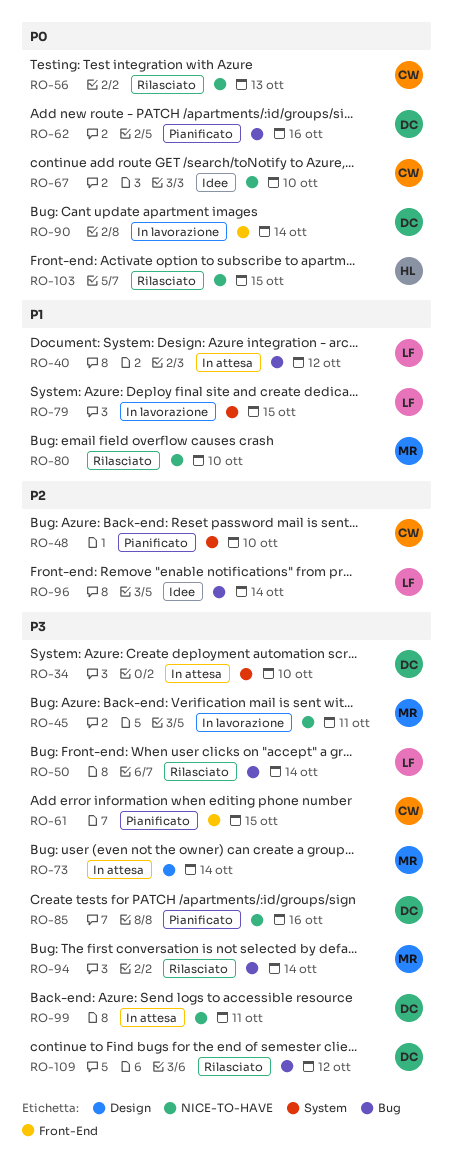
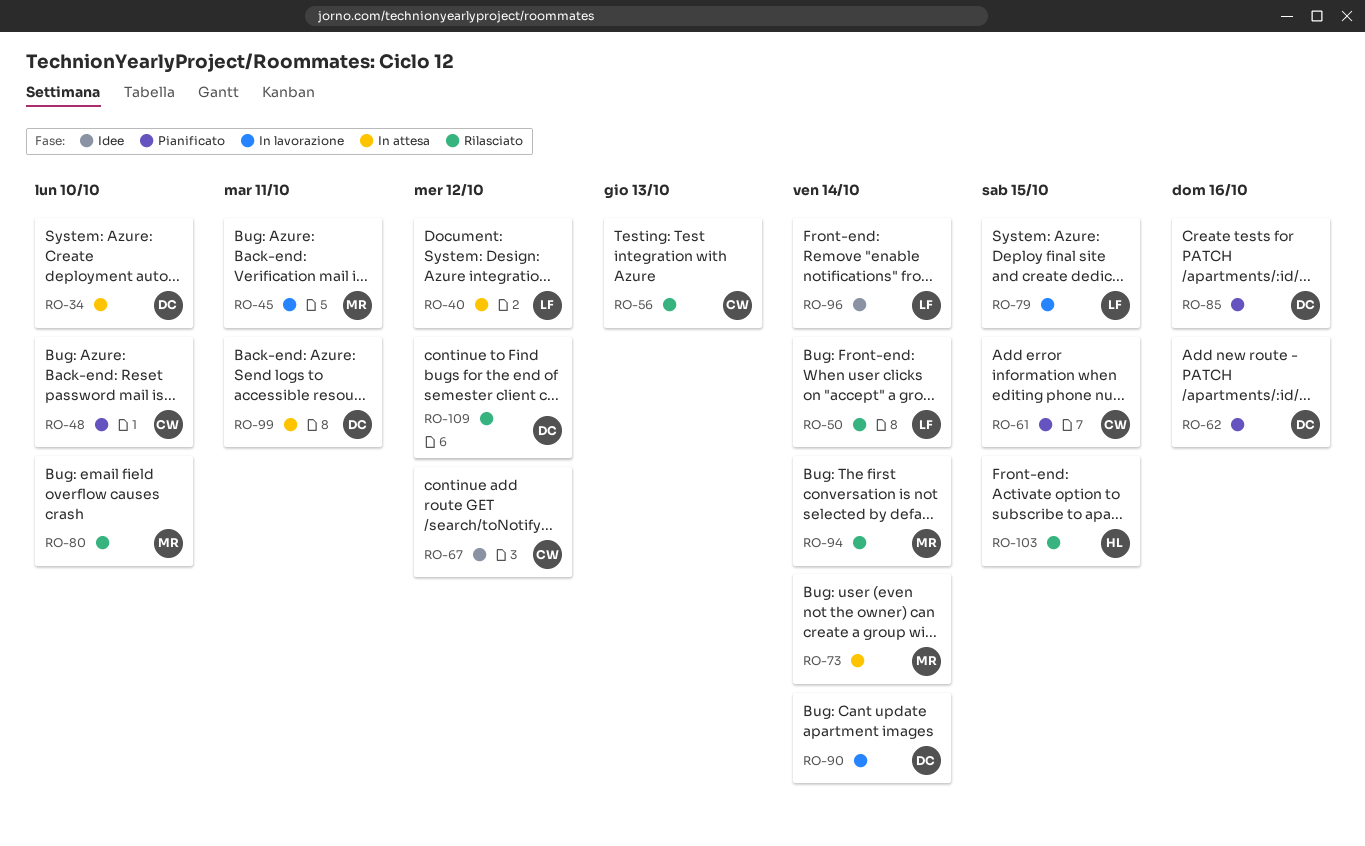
RO-67, due: Oct 10 -> Oct 12

